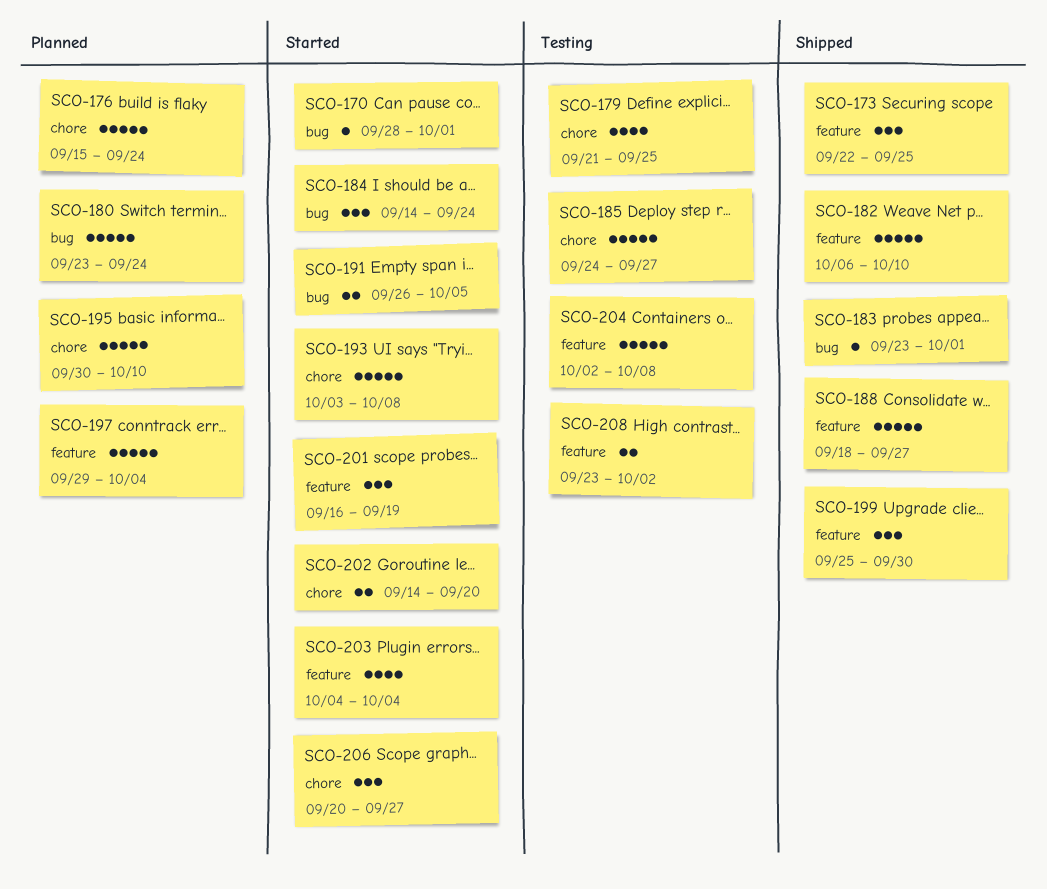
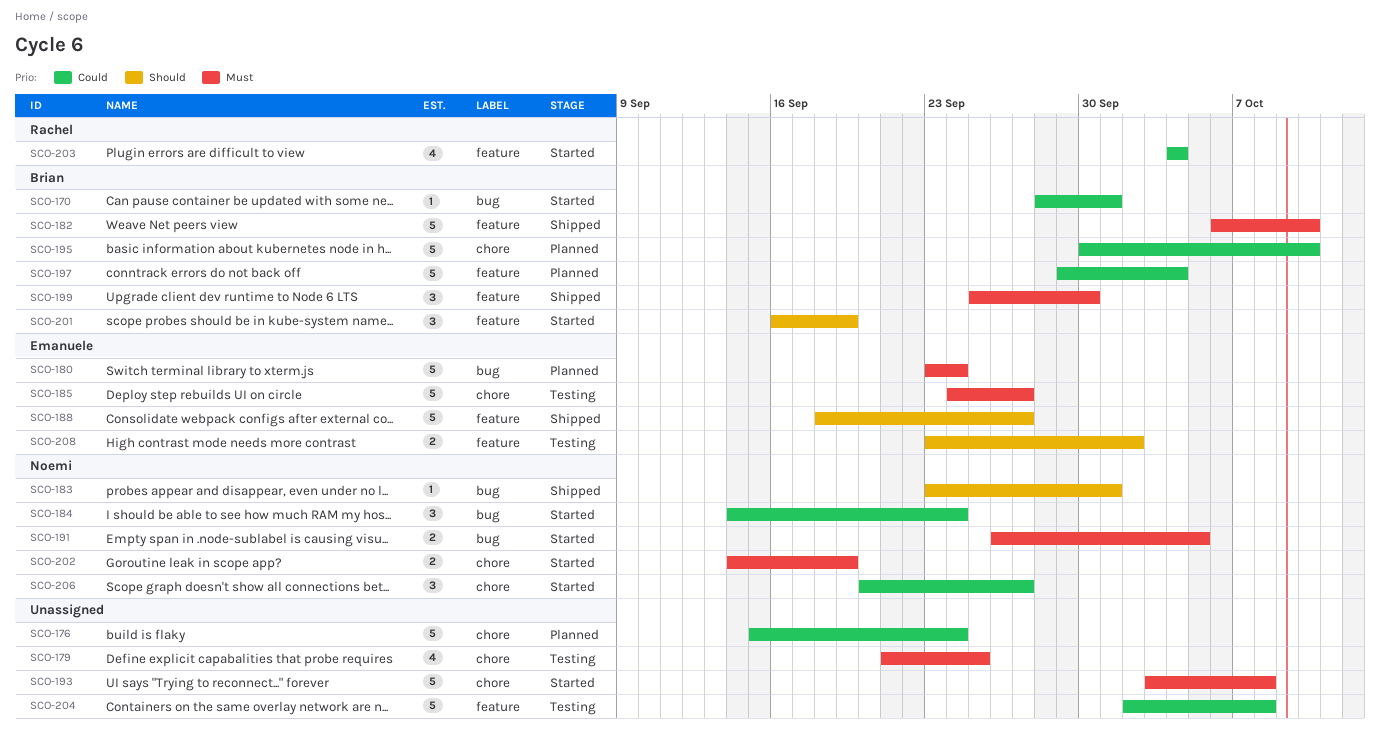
SCO-173: present -> none
SCO-202, due: Sep 20 -> Sep 19

